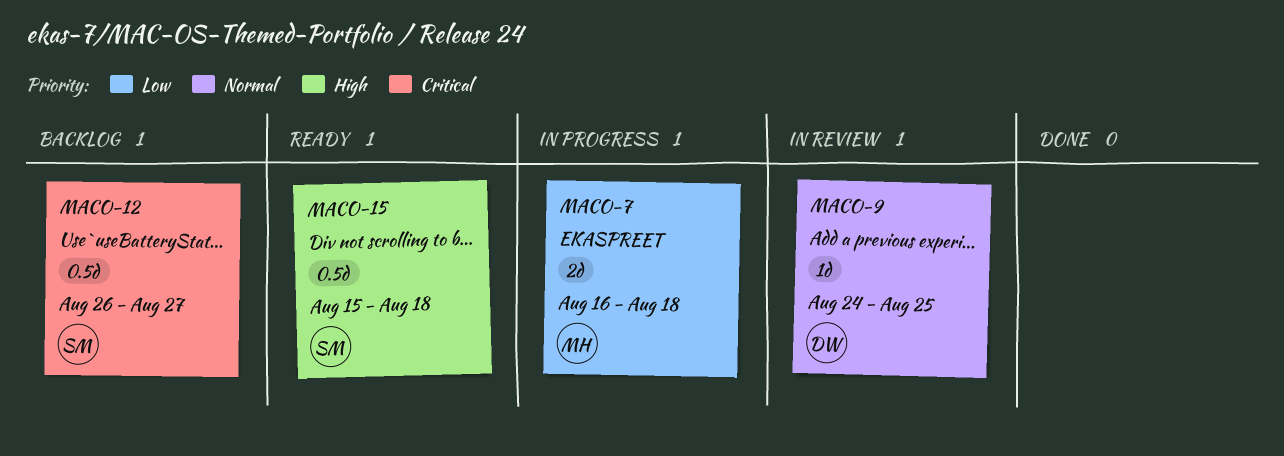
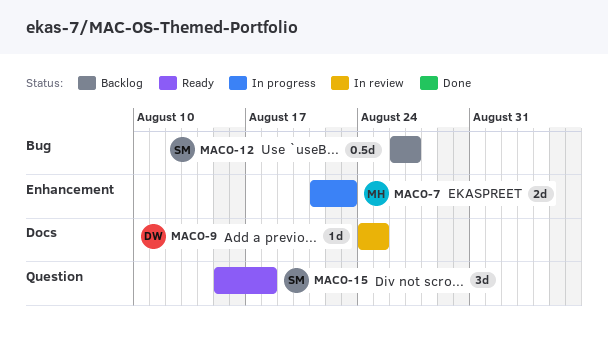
MACO-7, start: Aug 16 -> Aug 21
MACO-7, due: Aug 18 -> Aug 23
MACO-15, estimate: 0.5d -> 3d

